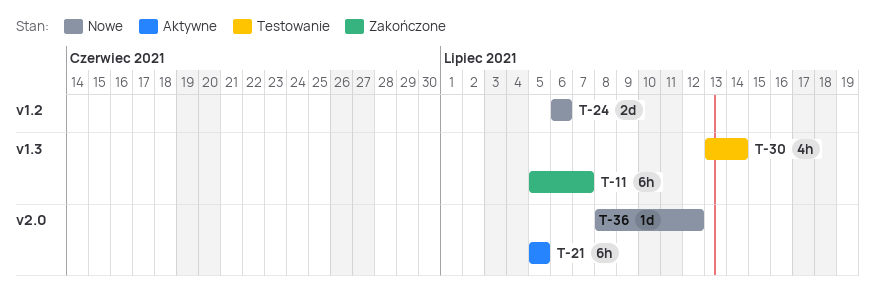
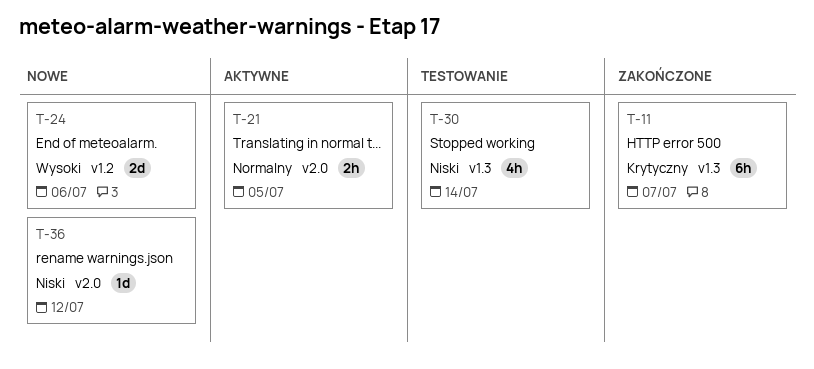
T-21, estimate: 6h -> 2h

